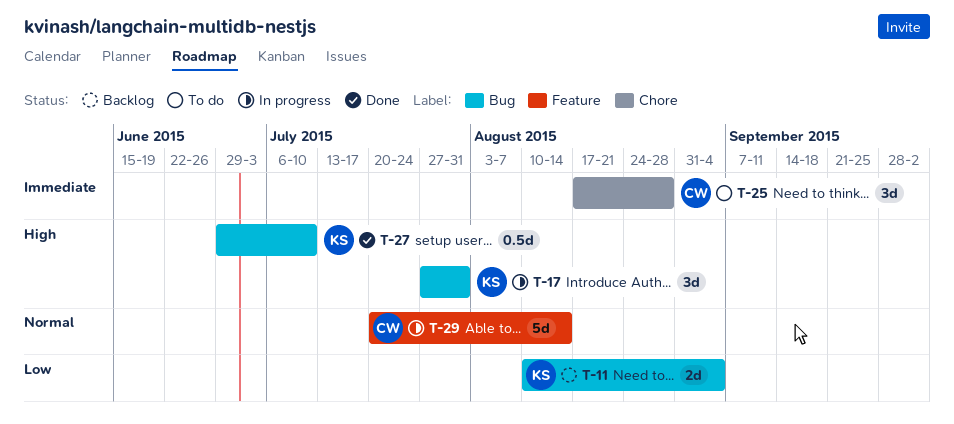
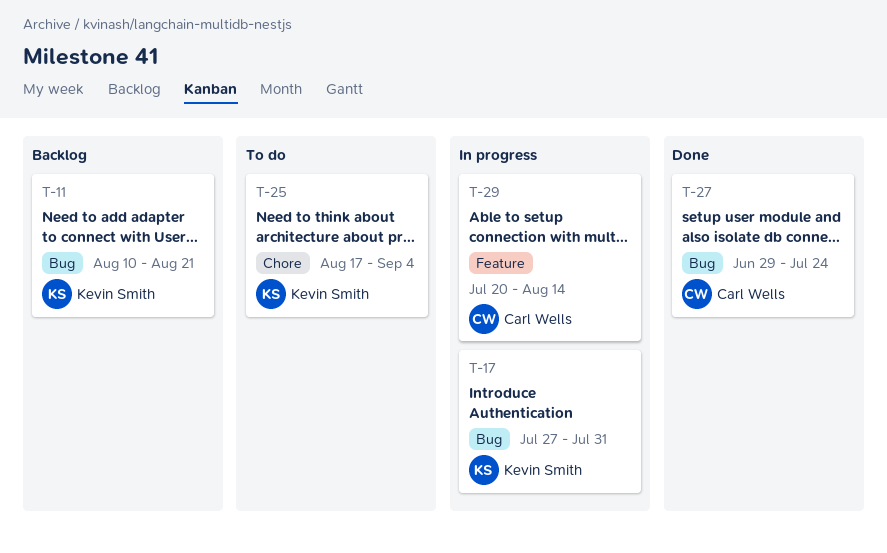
T-11, due: Sep 4 -> Aug 21
T-25, owner: Carl Wells -> Kevin Smith
T-25, due: Aug 28 -> Sep 4
T-27, owner: Kevin Smith -> Carl Wells
T-27, due: Jul 10 -> Jul 24

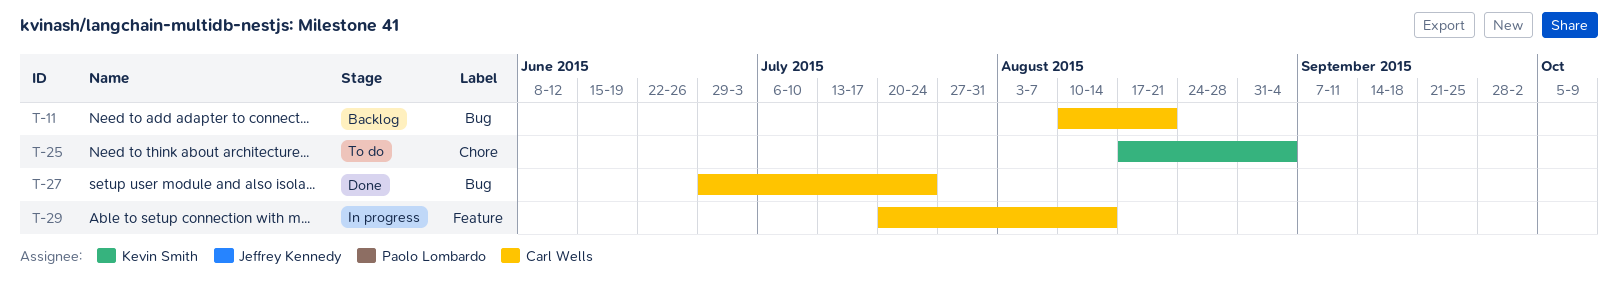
T-11, owner: Kevin Smith -> Carl Wells
T-17: present -> none

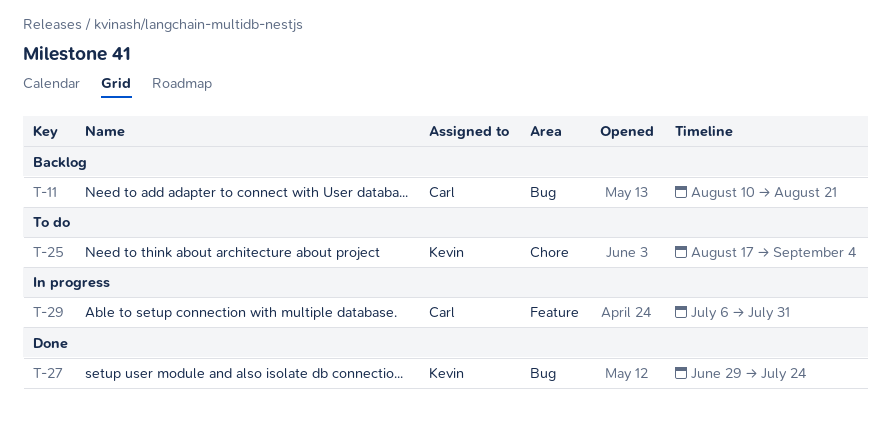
T-27, owner: Carl Wells -> Kevin Smith
T-29, start: Jul 20 -> Jul 6
T-29, due: Aug 14 -> Jul 31

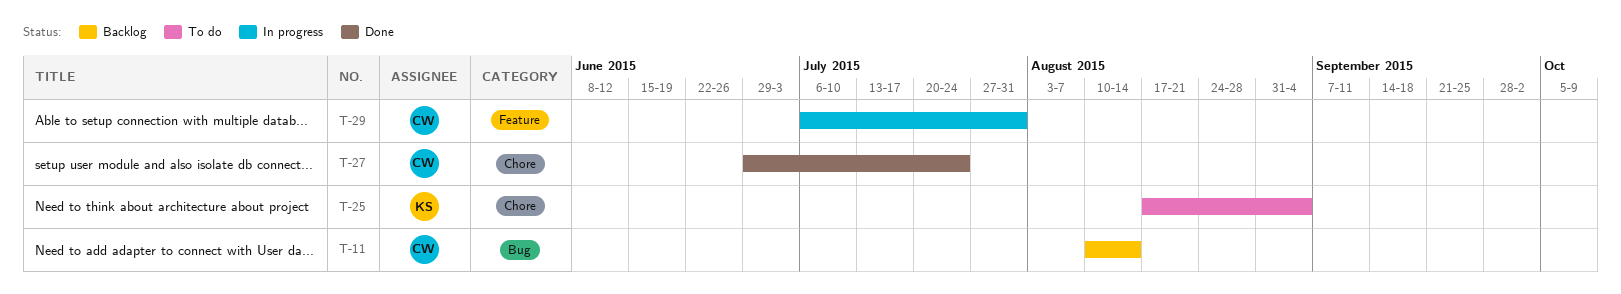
T-11, due: Aug 21 -> Aug 14
T-27, owner: Kevin -> Carl
T-27, label: Bug -> Chore

